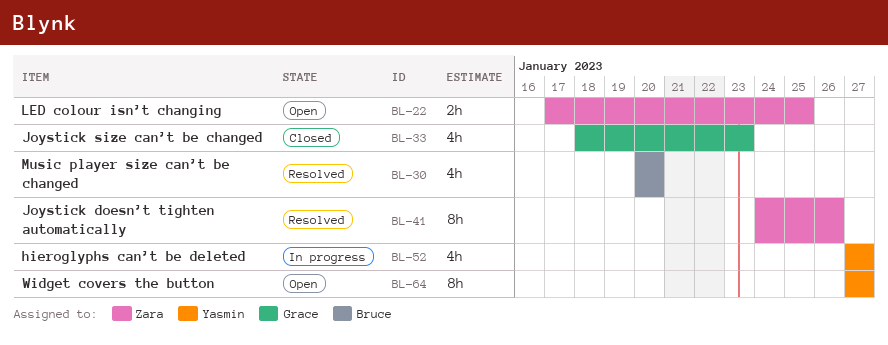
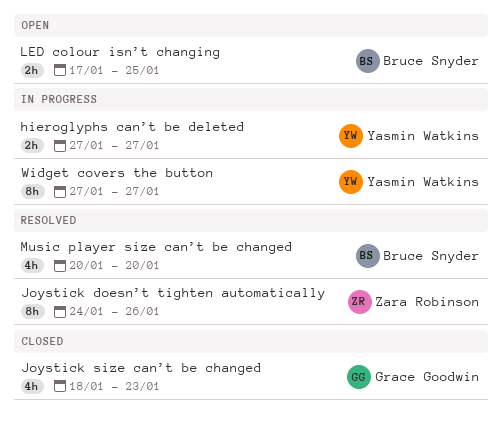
hieroglyphs can’t be deleted, estimate: 4h -> 2h
LED colour isn’t changing, owner: Zara Robinson -> Bruce Snyder
Widget covers the button, status: Open -> In progress

